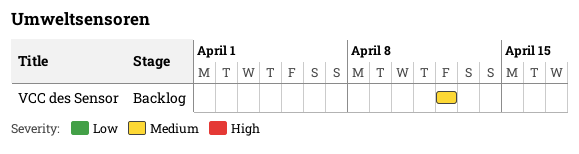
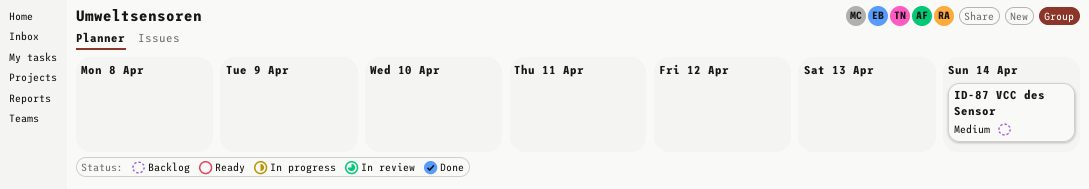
VCC des Sensor, due: Apr 12 -> Apr 14

